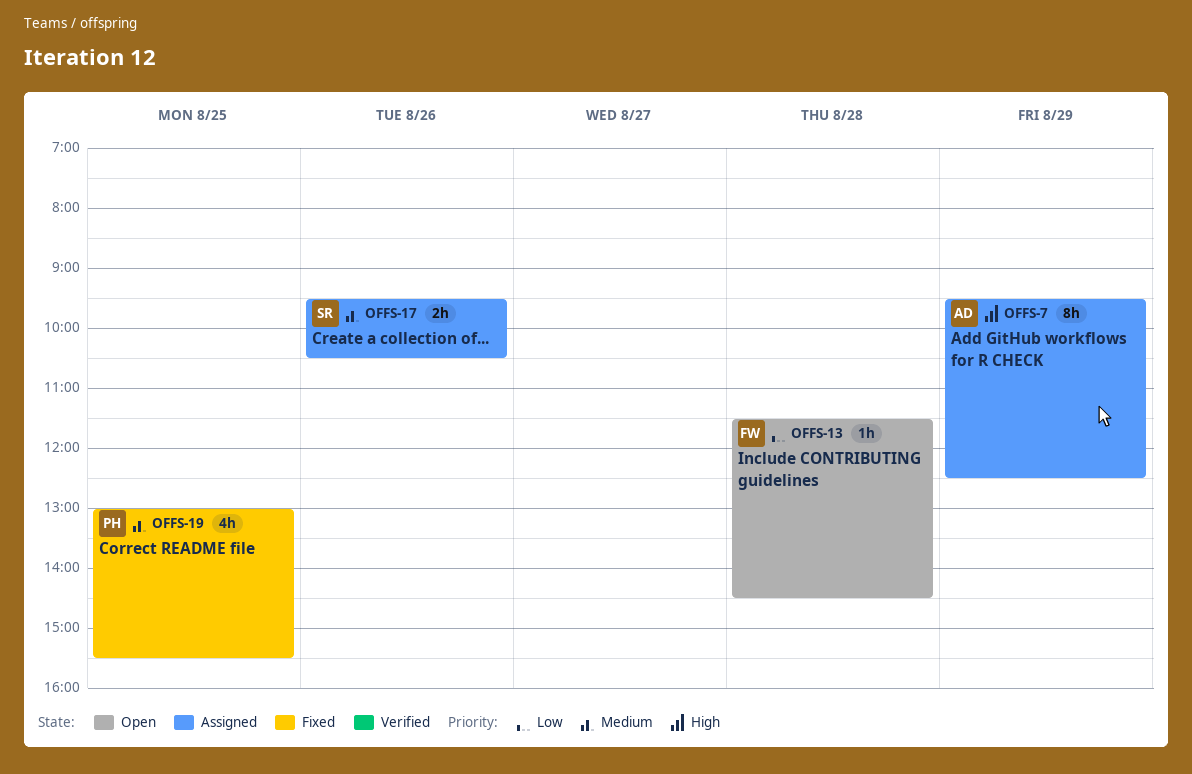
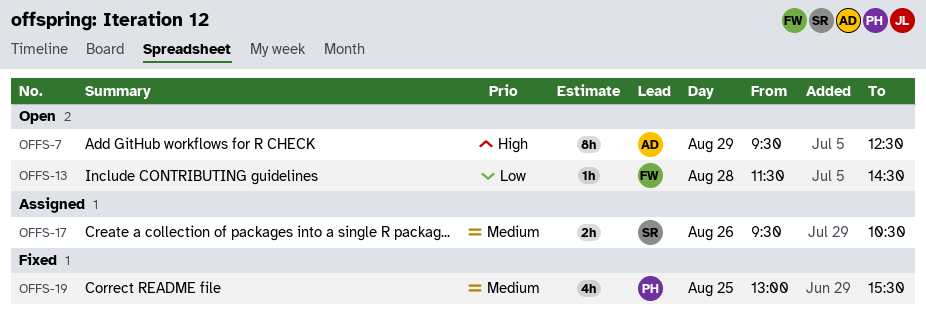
OFFS-7, status: Assigned -> Open

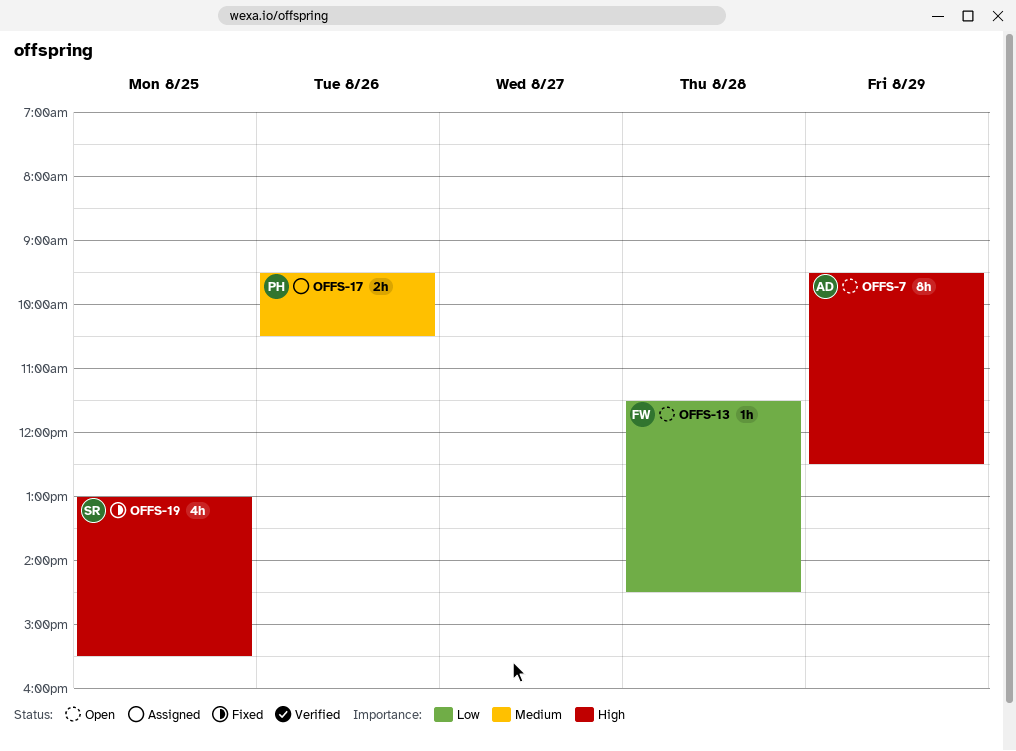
OFFS-17, owner: SR -> PH
OFFS-19, owner: PH -> SR
OFFS-19, priority: Medium -> High

